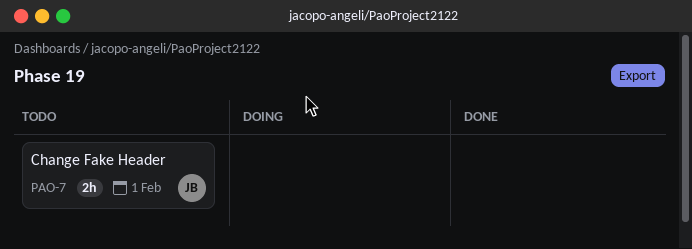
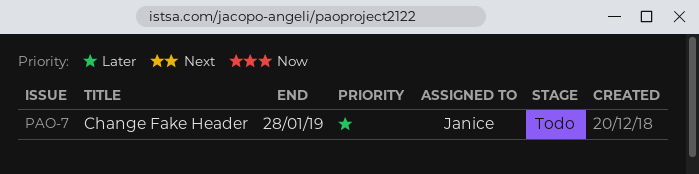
PAO-7, due: Feb 1 -> Jan 28

